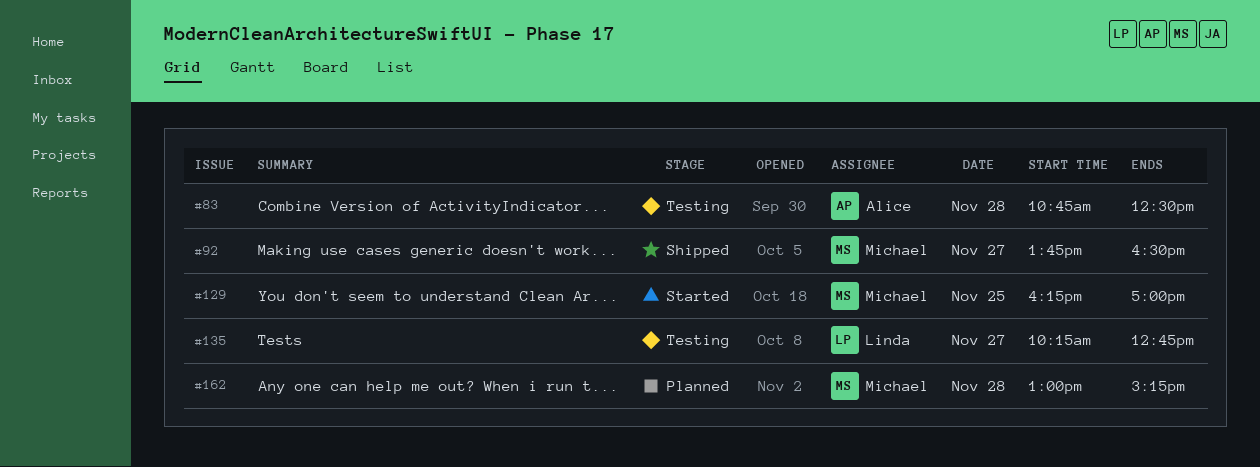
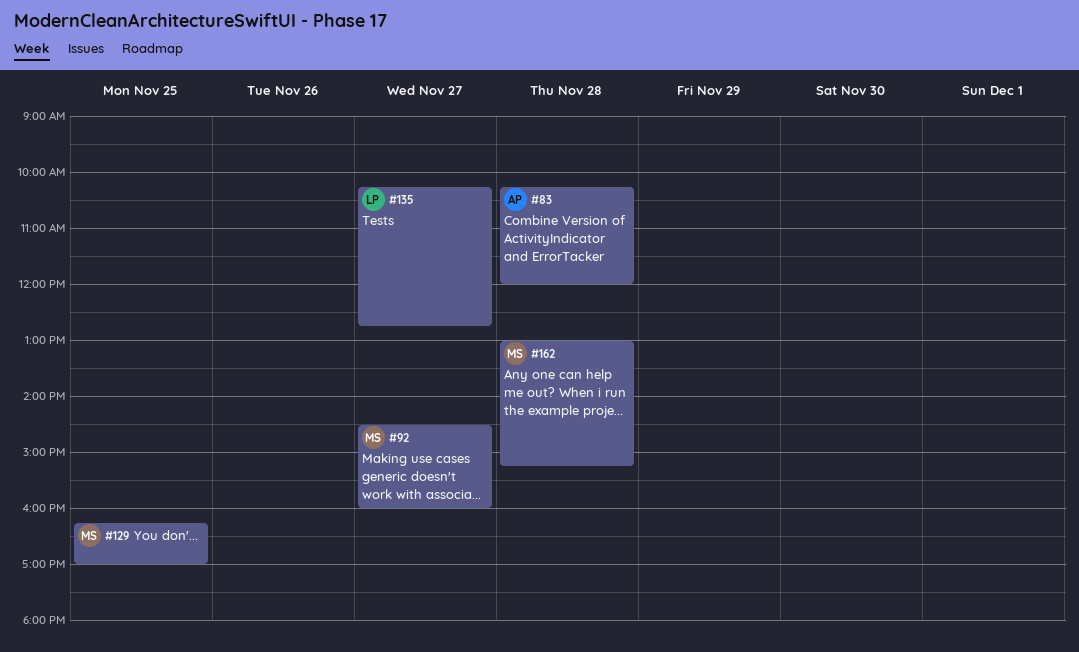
#83, begins: 10:45 -> 10:15
#83, ends: 12:30 -> 12:00
#92, begins: 13:45 -> 14:30
#92, ends: 16:30 -> 16:00

